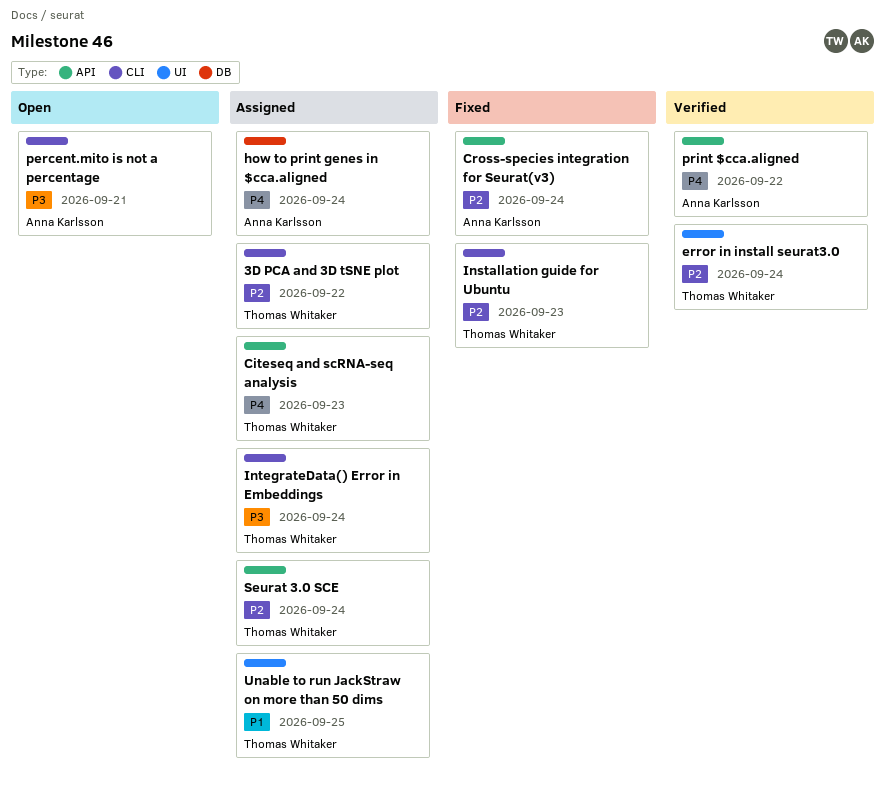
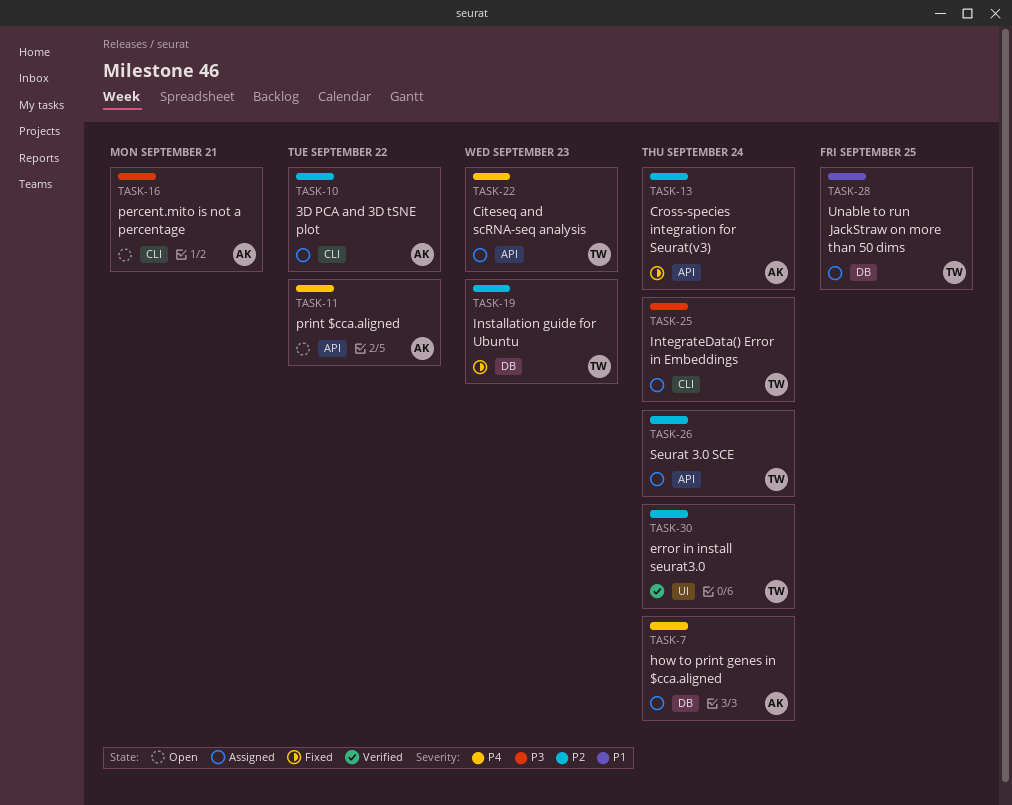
3D PCA and 3D tSNE plot, owner: Thomas Whitaker -> Anna Karlsson
Installation guide for Ubuntu, label: CLI -> DB
print $cca.aligned, status: Verified -> Open
Unable to run JackStraw on more than 50 dims, label: UI -> DB

